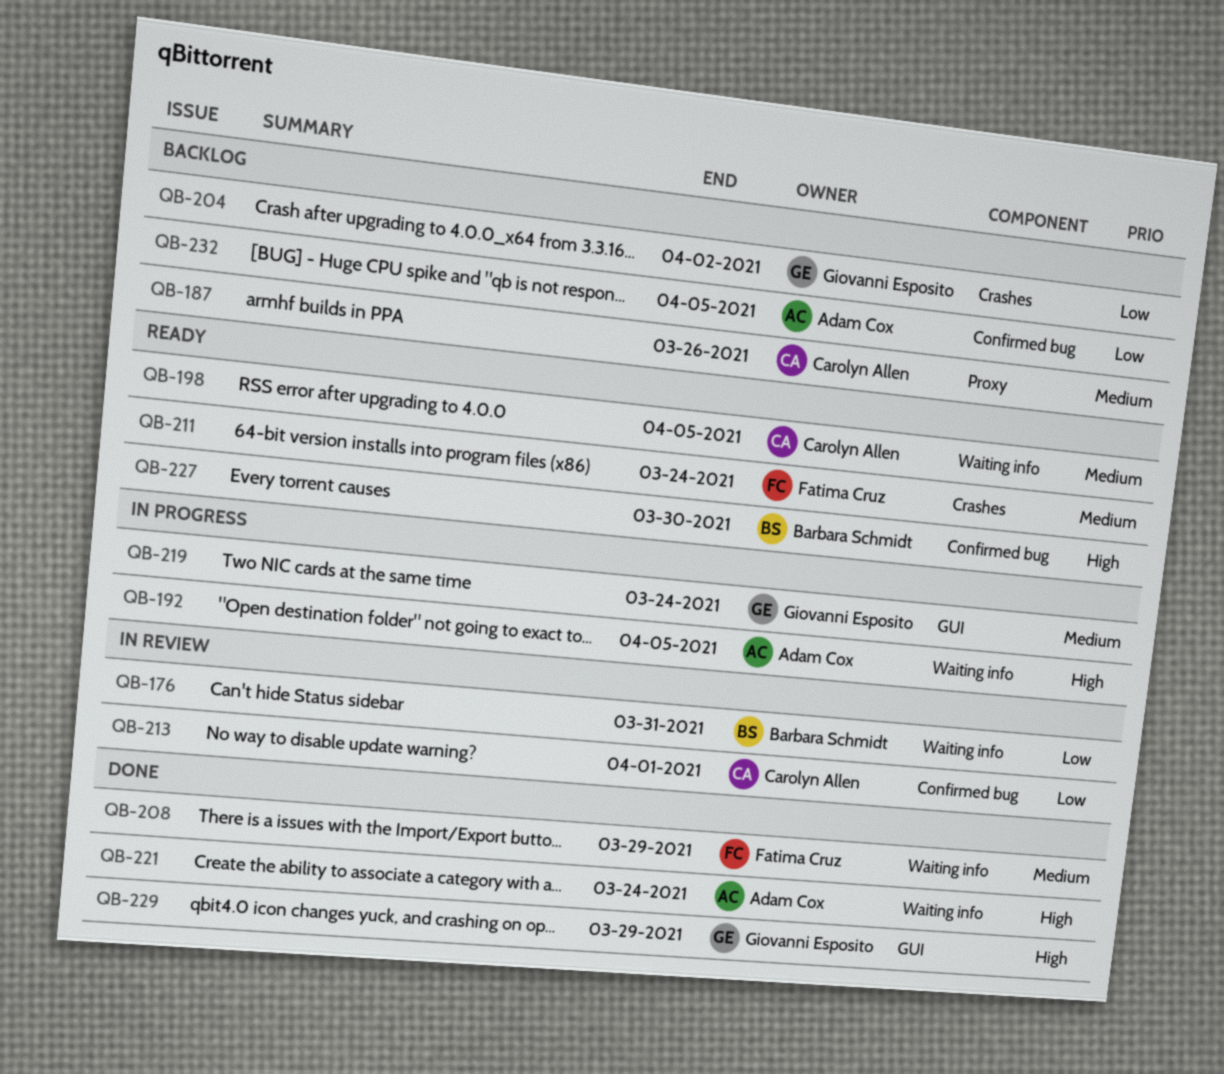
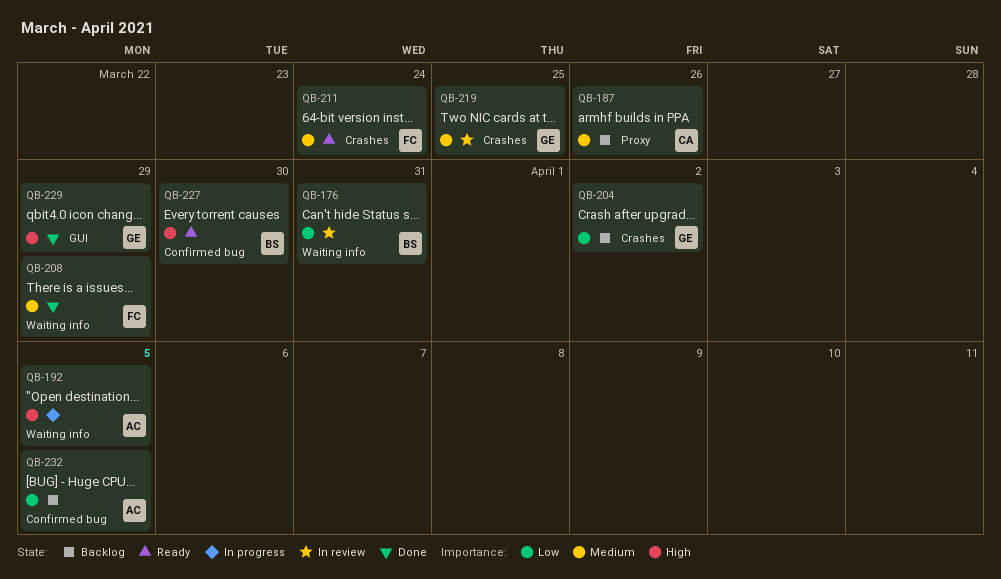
QB-198: present -> none
QB-213: present -> none
QB-219, status: In progress -> In review
QB-219, label: GUI -> Crashes
QB-219, due: Mar 24 -> Mar 25
QB-221: present -> none

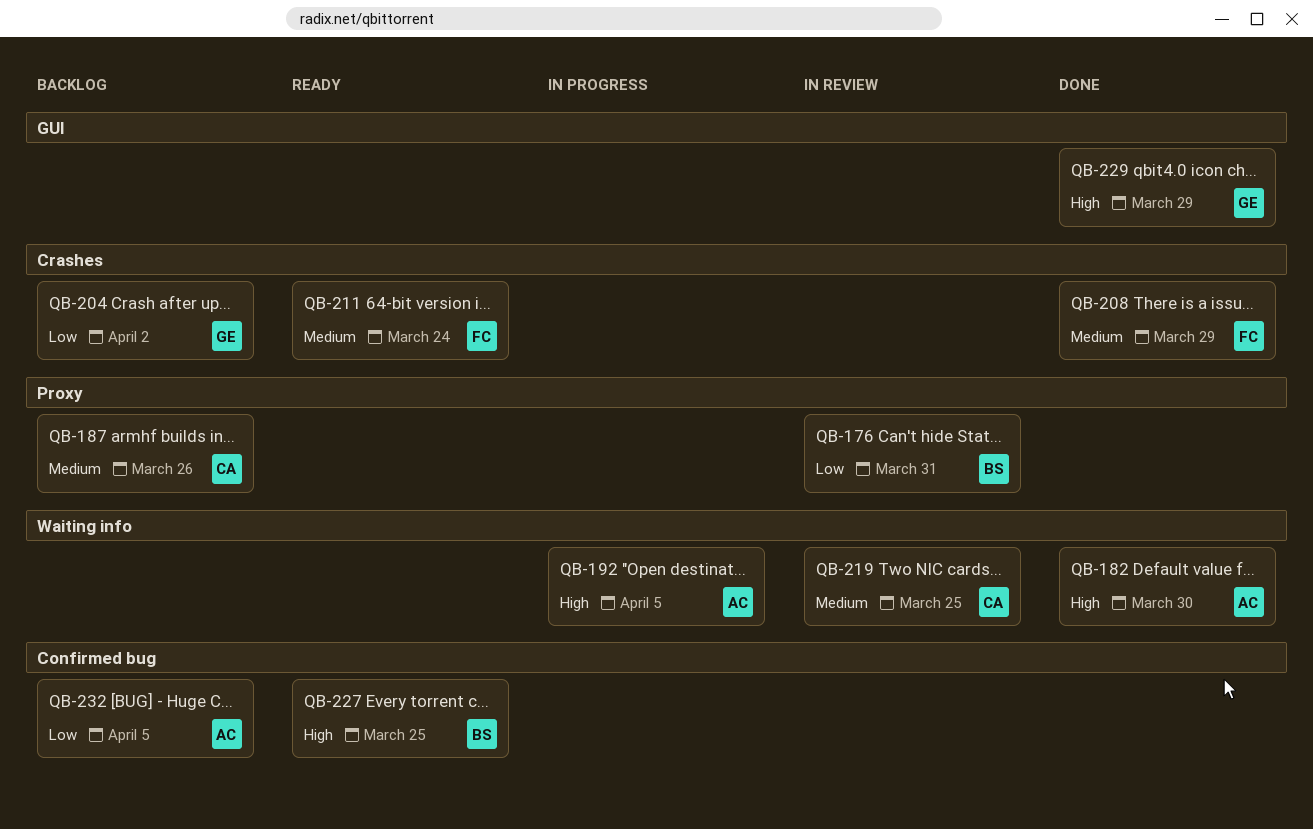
QB-176, label: Waiting info -> Proxy
QB-182: none -> present
QB-208, label: Waiting info -> Crashes
QB-219, owner: GE -> CA
QB-219, label: Crashes -> Waiting info
QB-227, due: Mar 30 -> Mar 25

